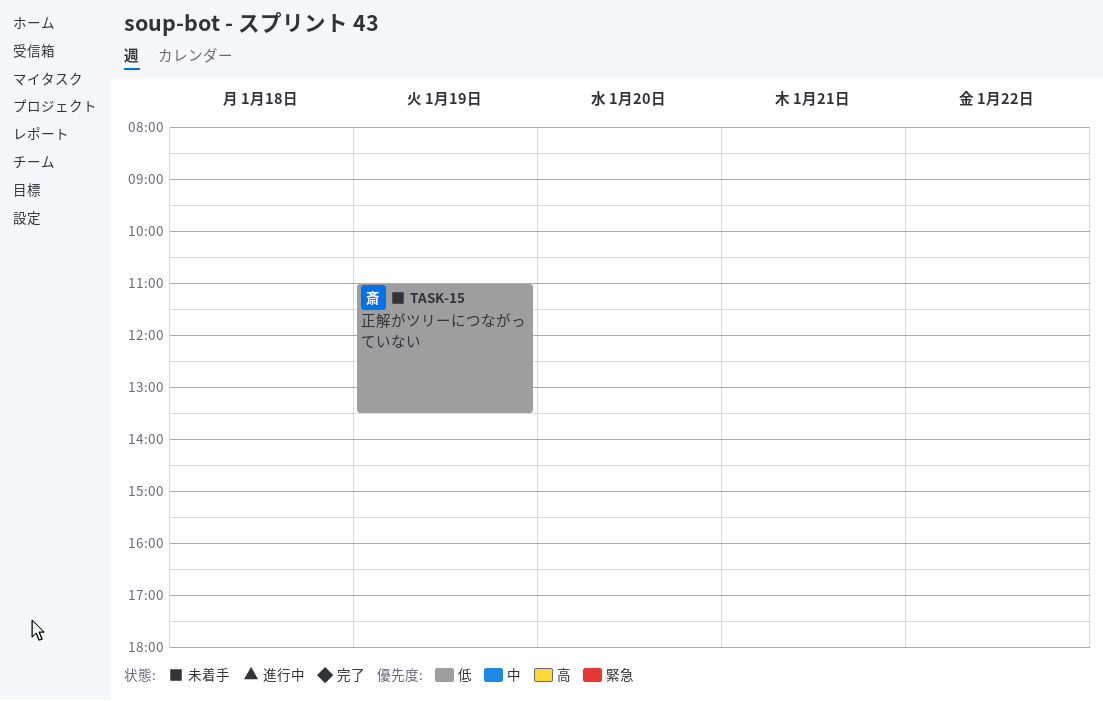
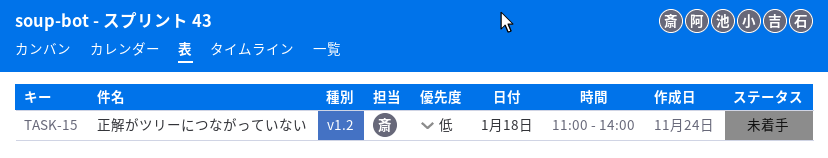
TASK-15, day: Jan 19 -> Jan 18
TASK-15, ends: 13:30 -> 14:00

